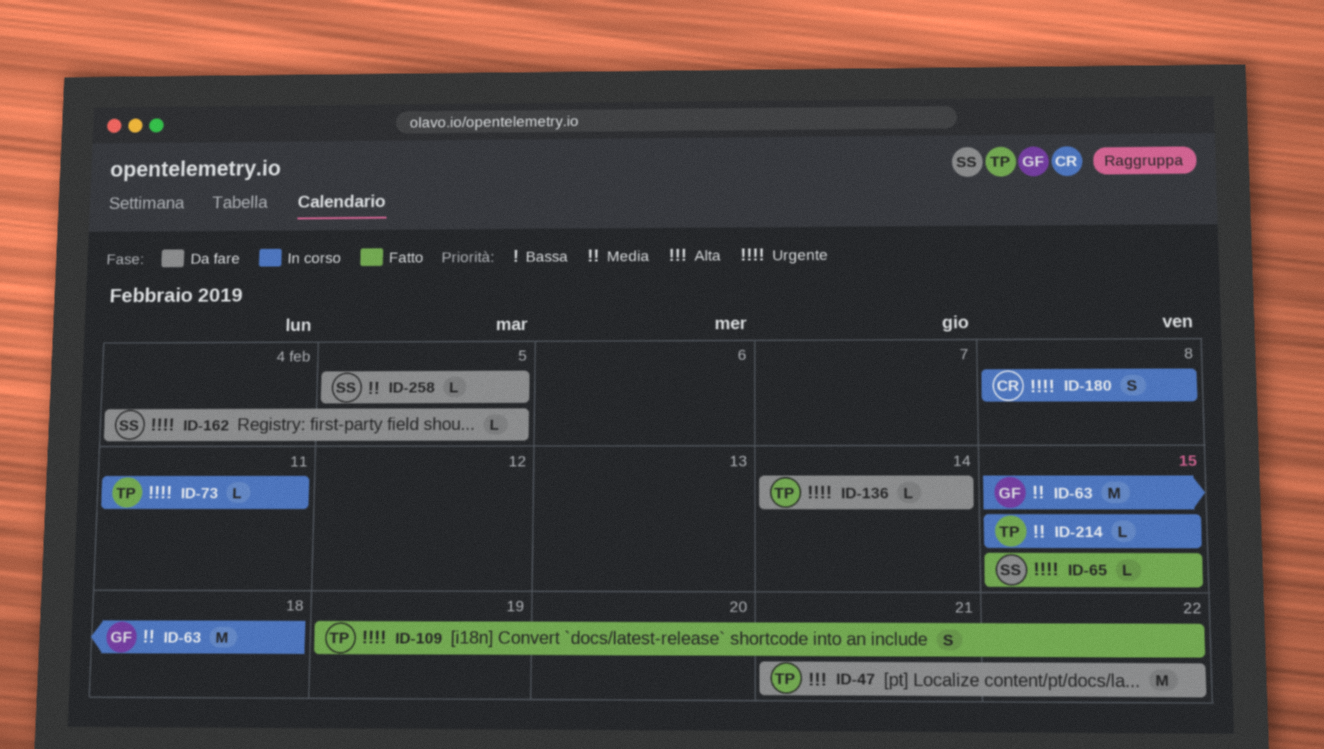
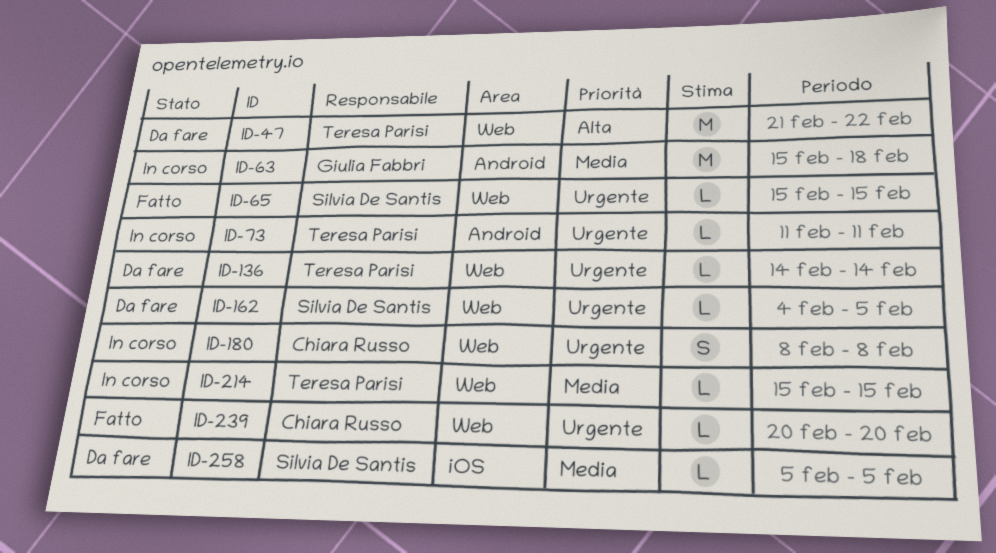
ID-109: present -> none
ID-239: none -> present

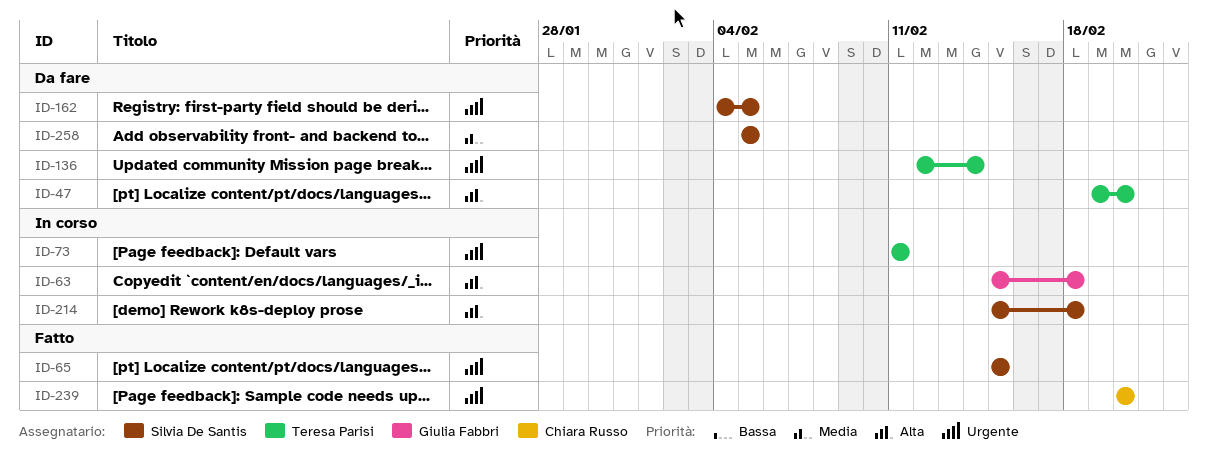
ID-47, start: Feb 21 -> Feb 19
ID-47, due: Feb 22 -> Feb 20
ID-63, priority: Media -> Alta
ID-136, start: Feb 14 -> Feb 12
ID-180: present -> none
ID-214, owner: Teresa Parisi -> Silvia De Santis
ID-214, priority: Media -> Alta
ID-214, due: Feb 15 -> Feb 18

